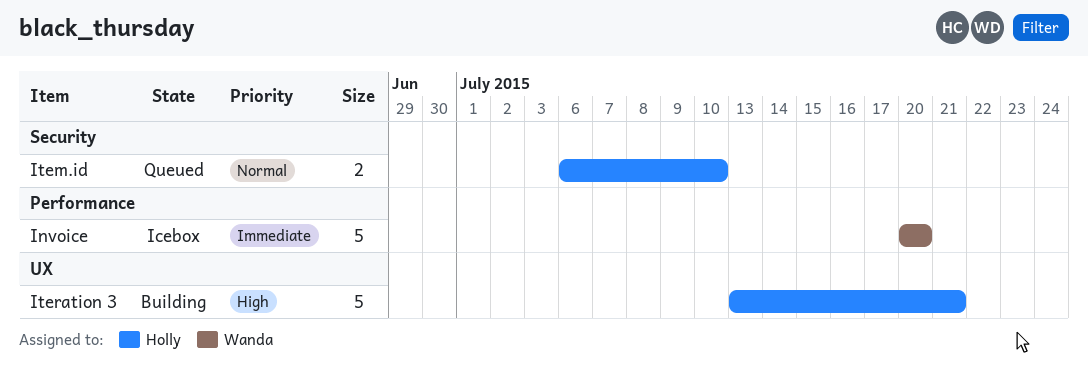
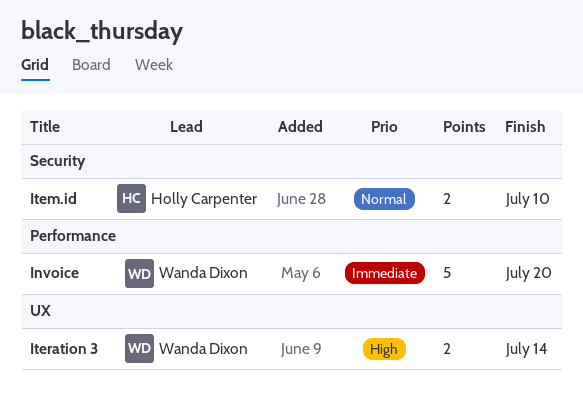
Iteration 3, owner: Holly Carpenter -> Wanda Dixon
Iteration 3, estimate: 5 -> 2
Iteration 3, due: Jul 21 -> Jul 14

